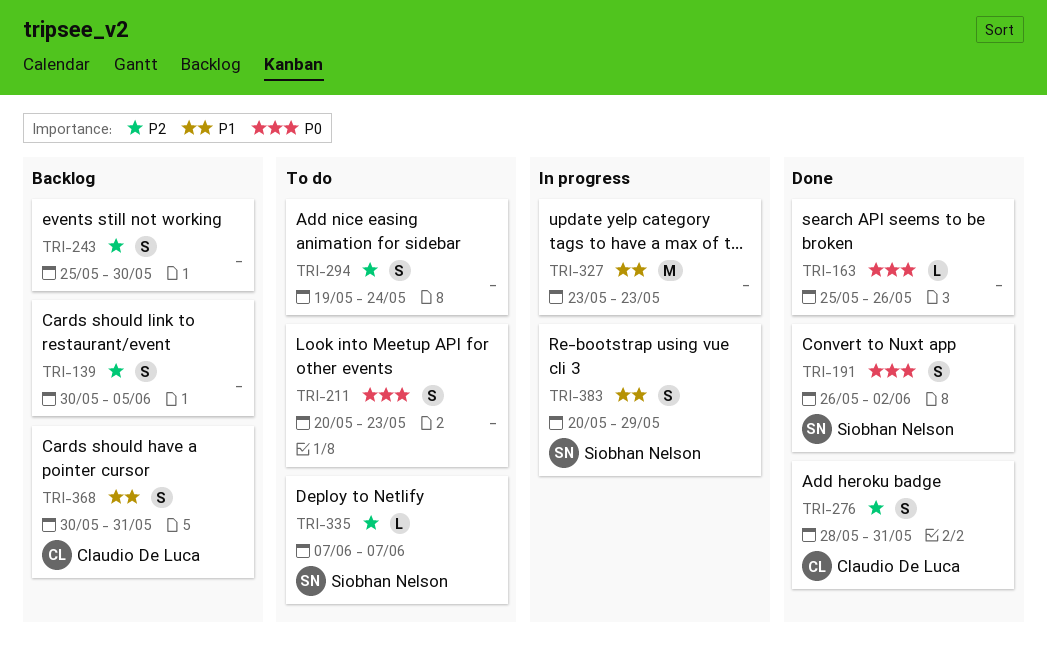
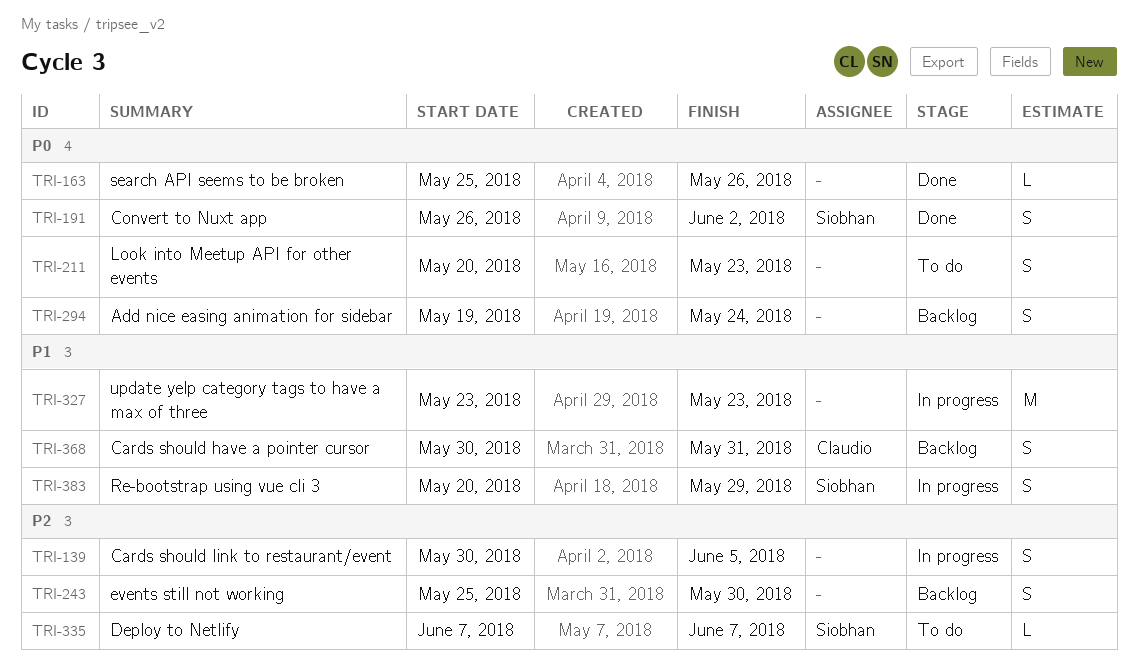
TRI-139, status: Backlog -> In progress
TRI-276: present -> none
TRI-294, status: To do -> Backlog
TRI-294, priority: P2 -> P0

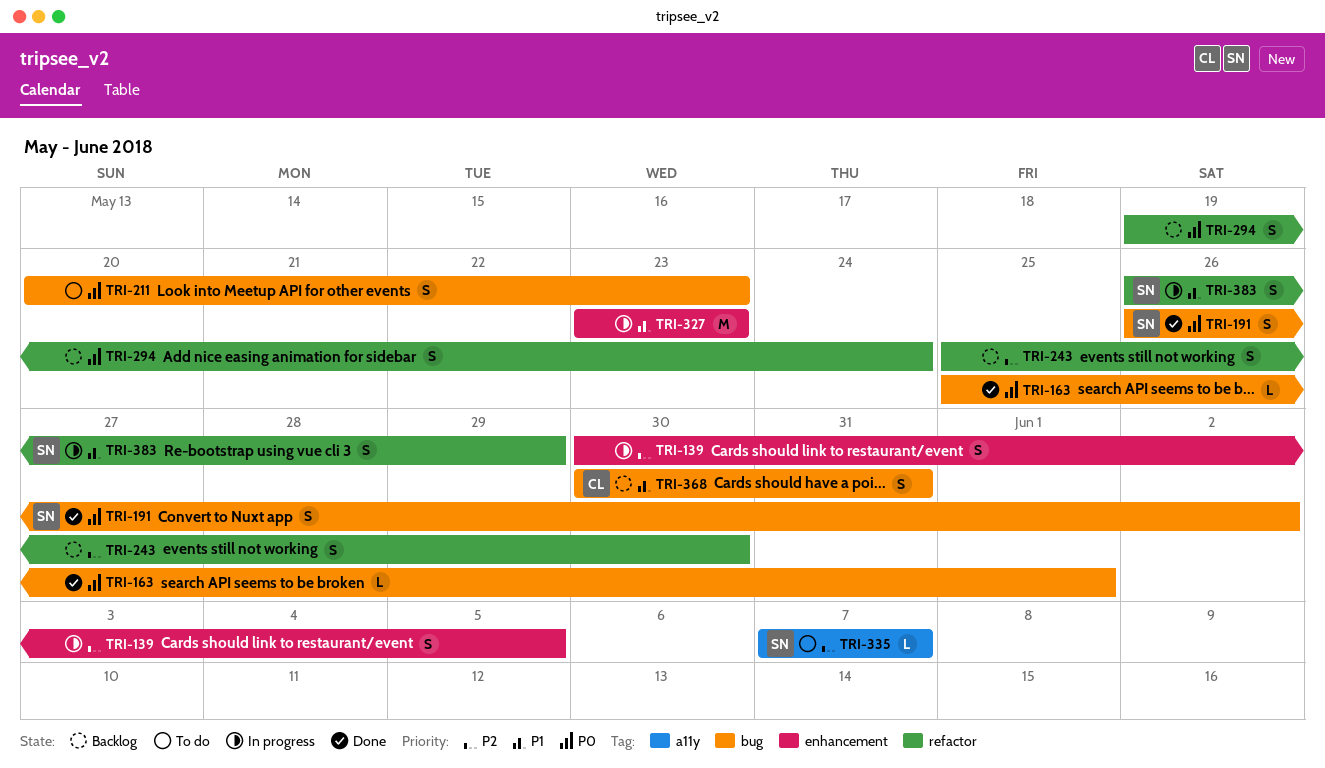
TRI-163, due: May 26 -> Jun 1
TRI-383, start: May 20 -> May 26

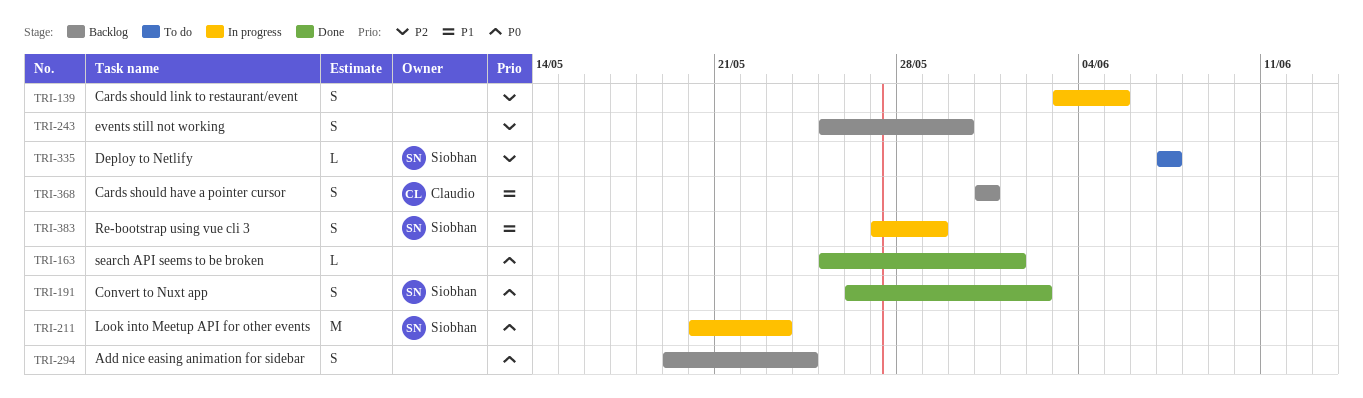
TRI-139, start: May 30 -> Jun 3
TRI-211, status: To do -> In progress
TRI-211, owner: none -> Siobhan
TRI-211, estimate: S -> M
TRI-327: present -> none
TRI-368, start: May 30 -> May 31
TRI-383, start: May 26 -> May 27

